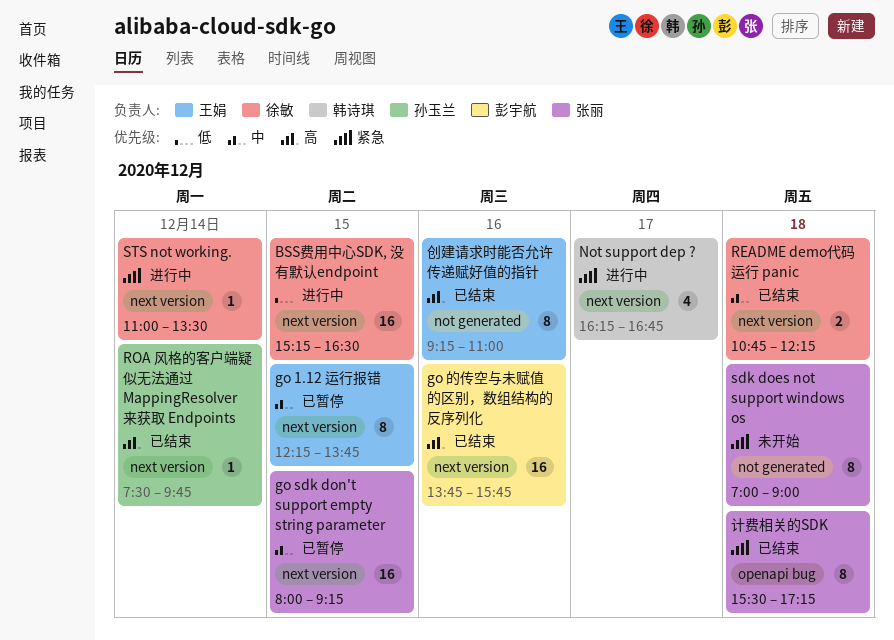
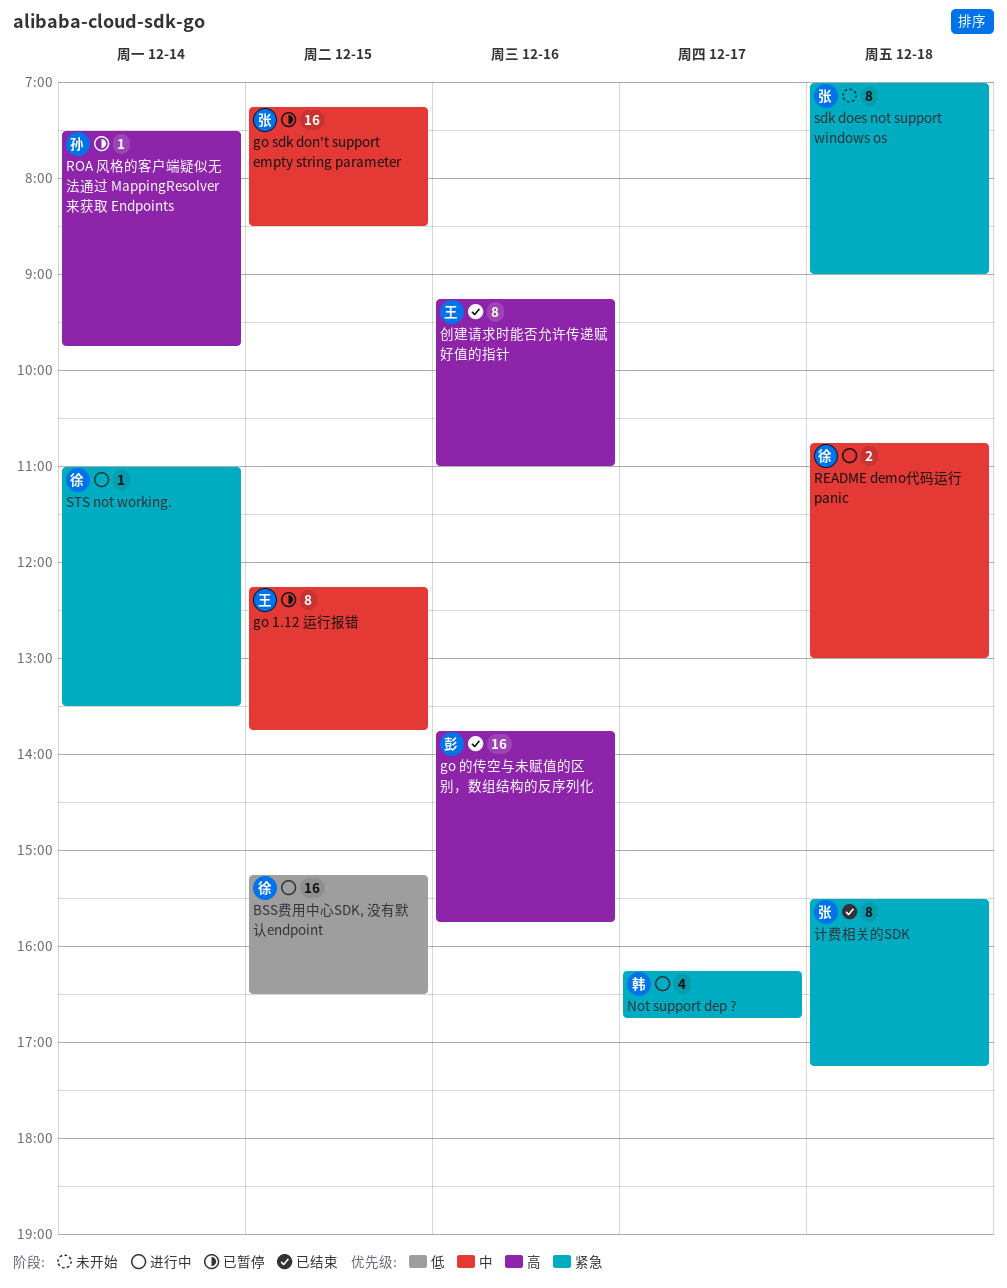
go sdk don't support empty string parameter, begins: 08:00 -> 07:15
go sdk don't support empty string parameter, ends: 09:15 -> 08:30
README demo代码运行 panic, status: 已结束 -> 进行中
README demo代码运行 panic, ends: 12:15 -> 13:00
ROA 风格的客户端疑似无法通过 MappingResolver 来获取 Endpoints, status: 已结束 -> 已暂停

